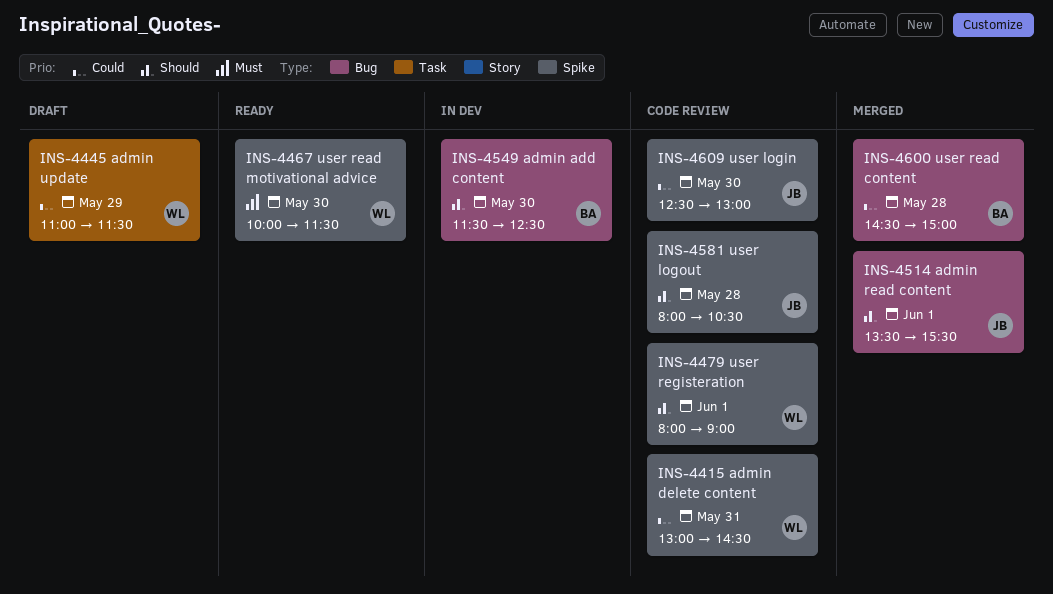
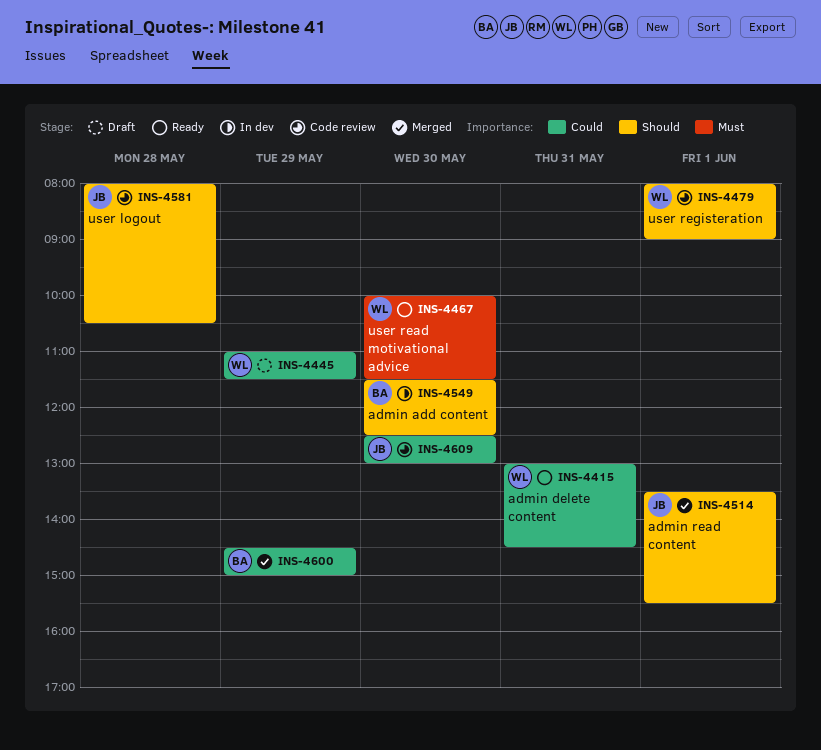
INS-4415, status: Code review -> Ready
INS-4600, day: May 28 -> May 29

